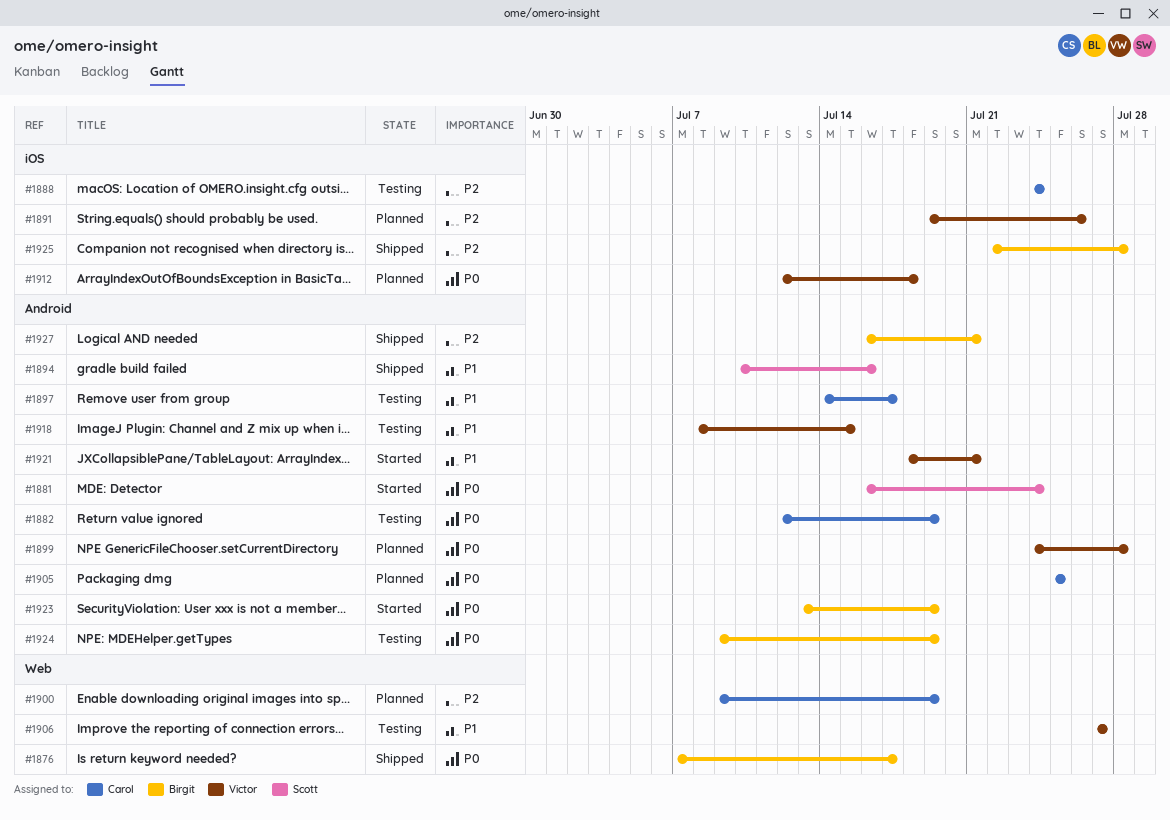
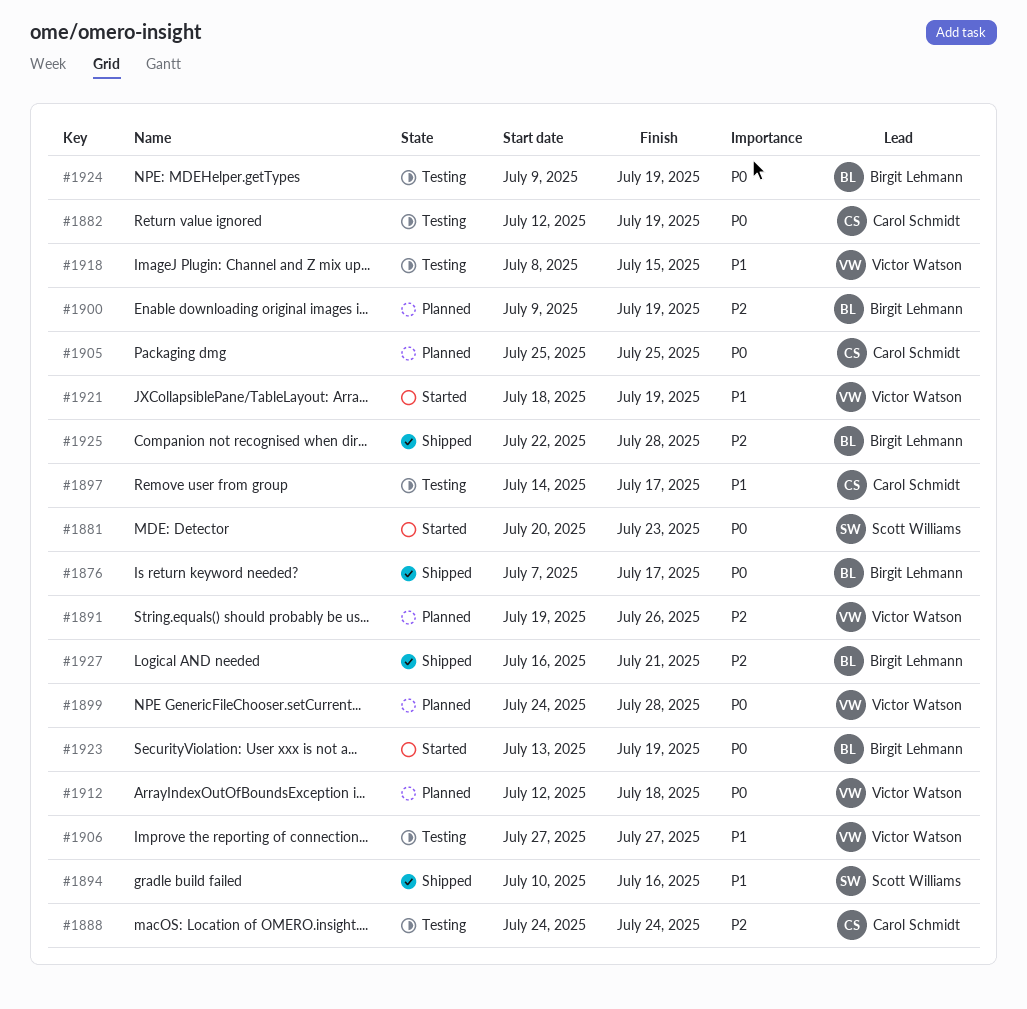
#1881, start: Jul 16 -> Jul 20
#1881, due: Jul 24 -> Jul 23
#1900, owner: Carol Schmidt -> Birgit Lehmann
#1921, due: Jul 21 -> Jul 19

